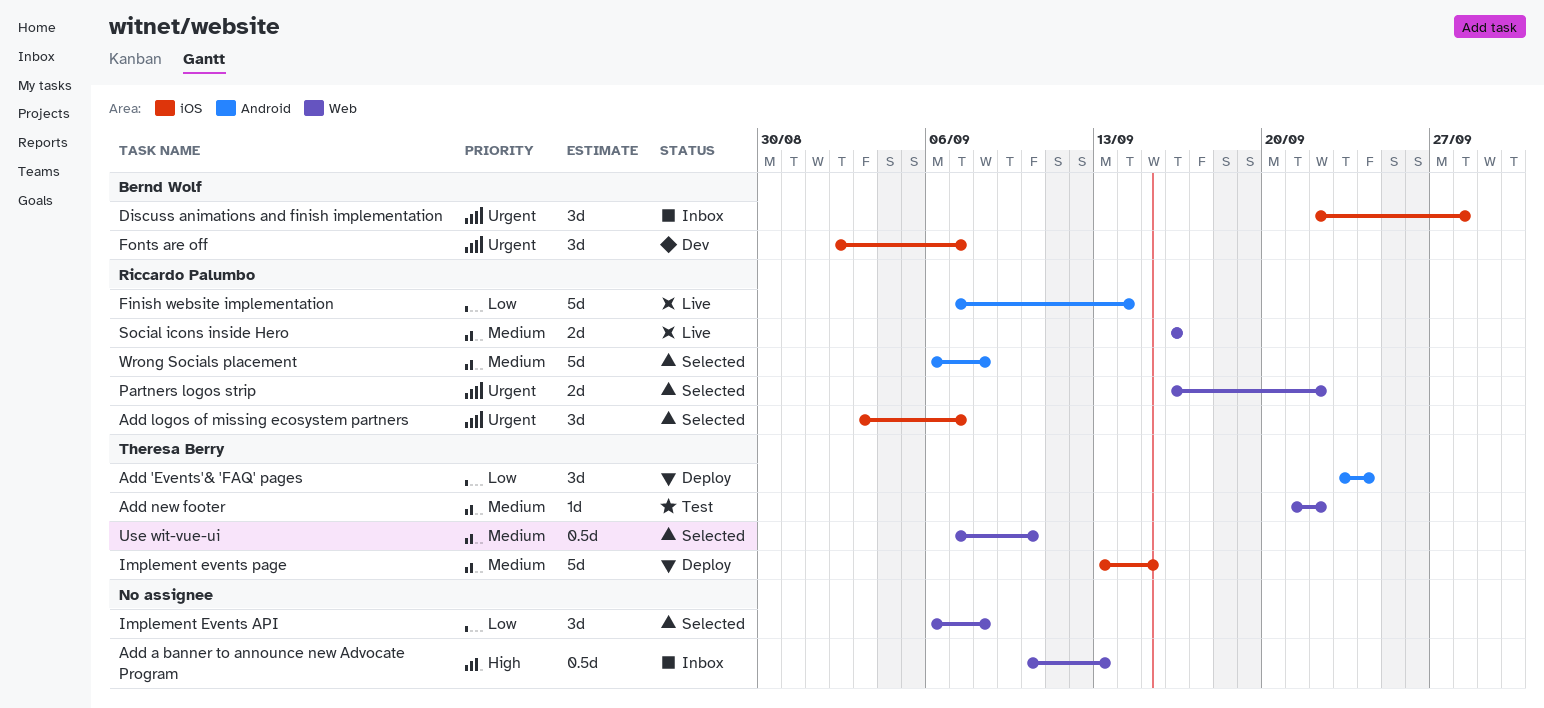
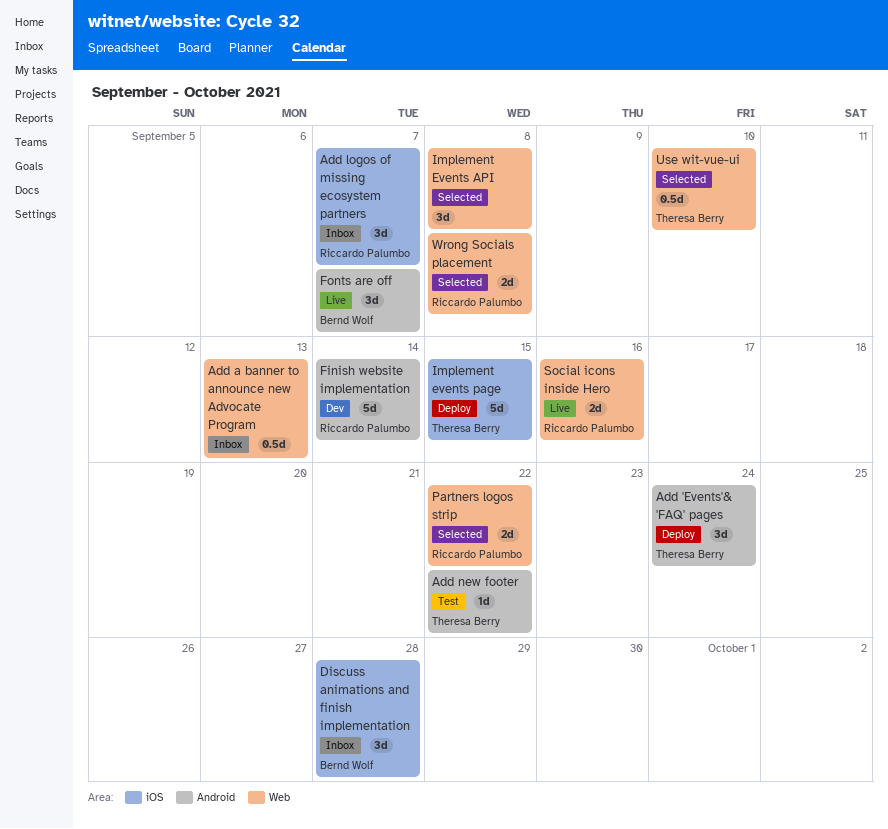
Add logos of missing ecosystem partners, status: Selected -> Inbox
Add new footer, label: Web -> Android
Finish website implementation, status: Live -> Dev
Fonts are off, status: Dev -> Live
Fonts are off, label: iOS -> Android
Wrong Socials placement, label: Android -> Web
Wrong Socials placement, estimate: 5d -> 2d

